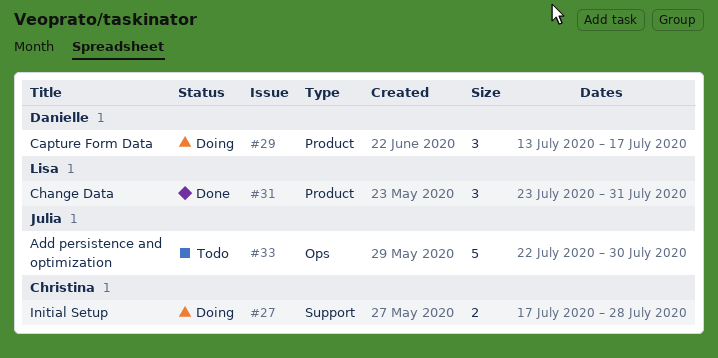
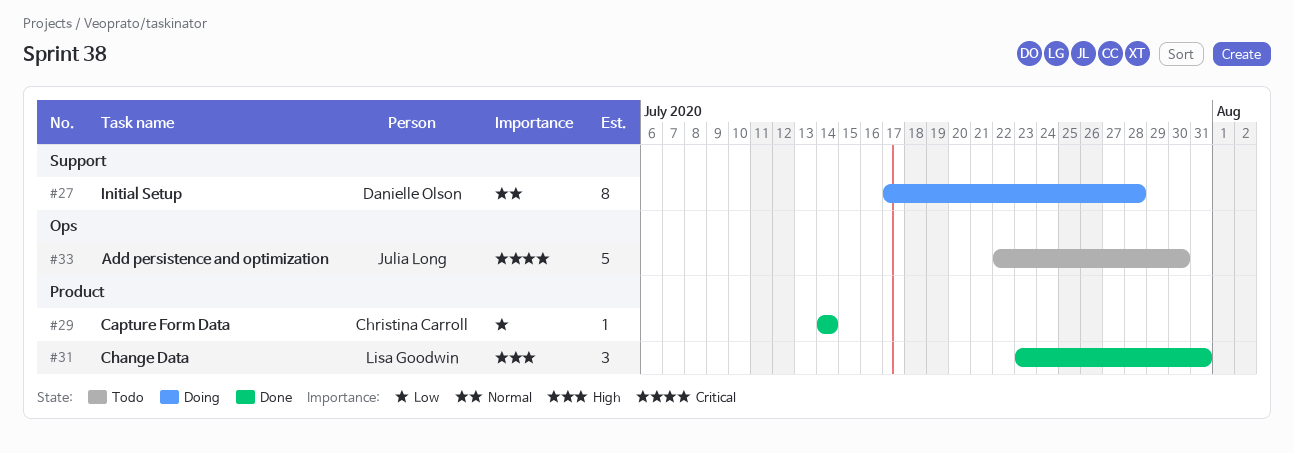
#27, owner: Christina Carroll -> Danielle Olson
#27, estimate: 2 -> 8
#29, status: Doing -> Done
#29, owner: Danielle Olson -> Christina Carroll
#29, estimate: 3 -> 1
#29, start: Jul 13 -> Jul 14
#29, due: Jul 17 -> Jul 14

